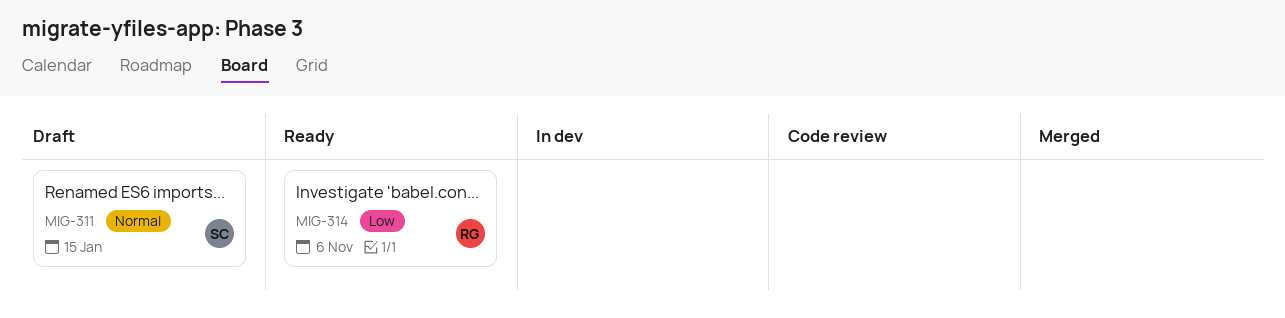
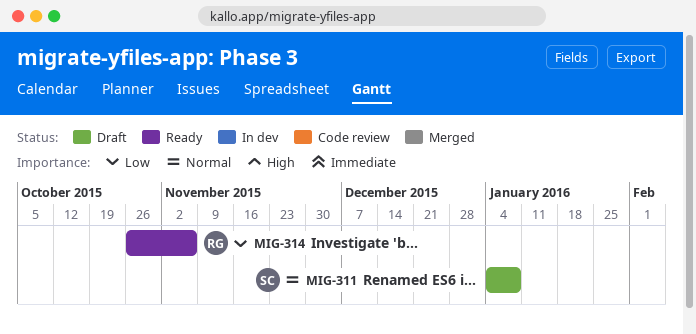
MIG-311, due: Jan 15 -> Jan 8

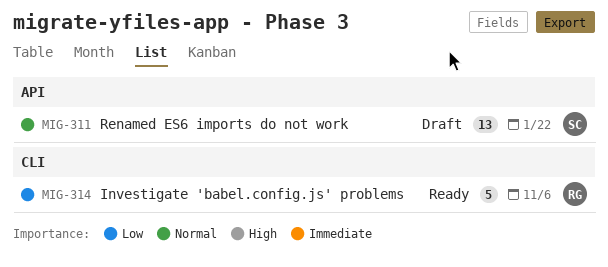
MIG-311, due: Jan 8 -> Jan 22

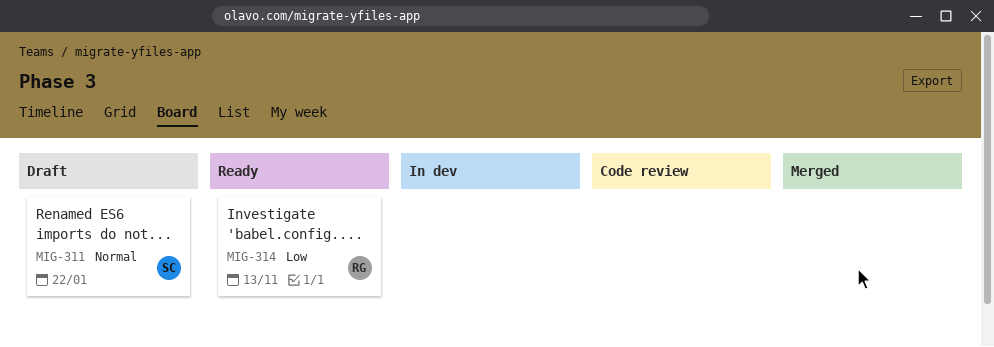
MIG-314, due: Nov 6 -> Nov 13

